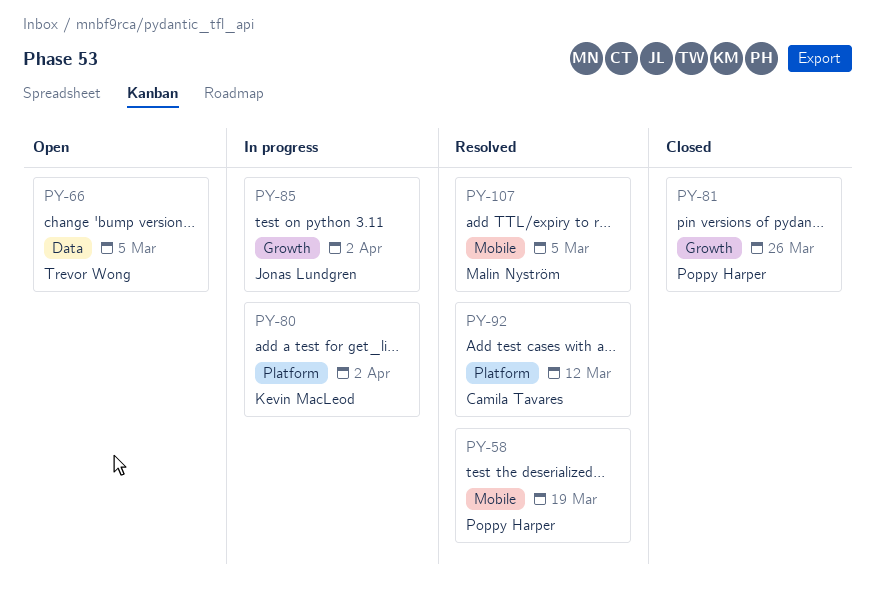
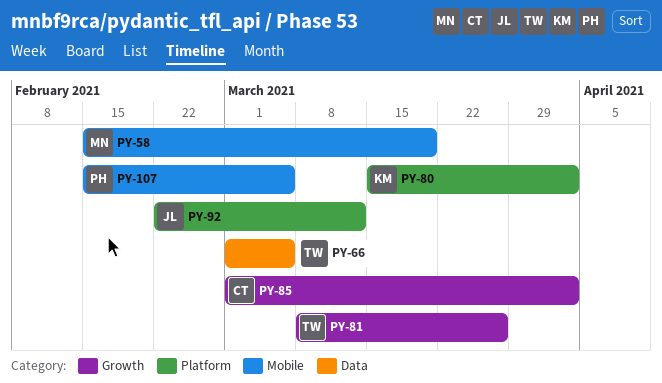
PY-58, owner: Poppy Harper -> Malin Nyström
PY-81, owner: Poppy Harper -> Trevor Wong
PY-85, owner: Jonas Lundgren -> Camila Tavares
PY-92, owner: Camila Tavares -> Jonas Lundgren
PY-107, owner: Malin Nyström -> Poppy Harper

